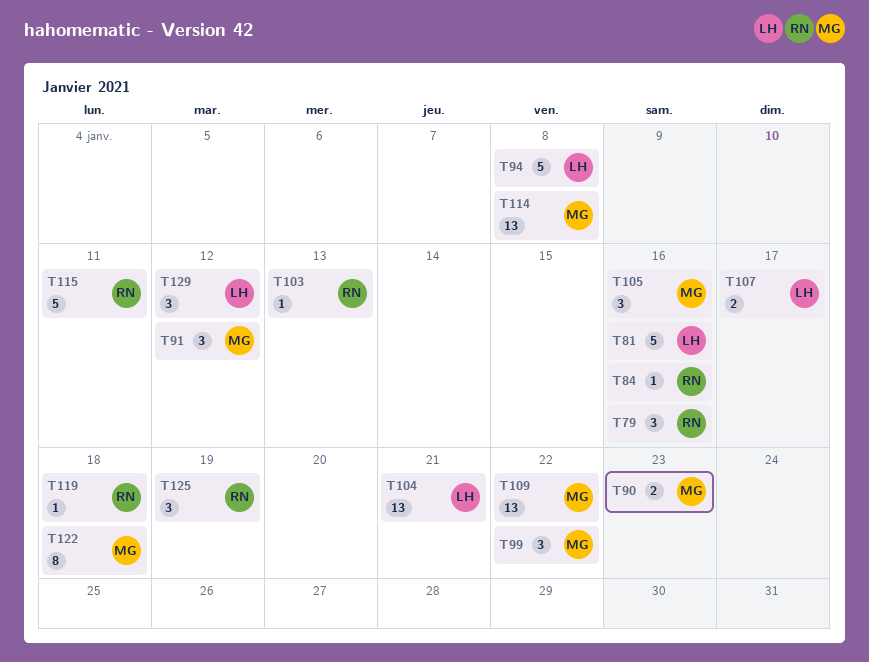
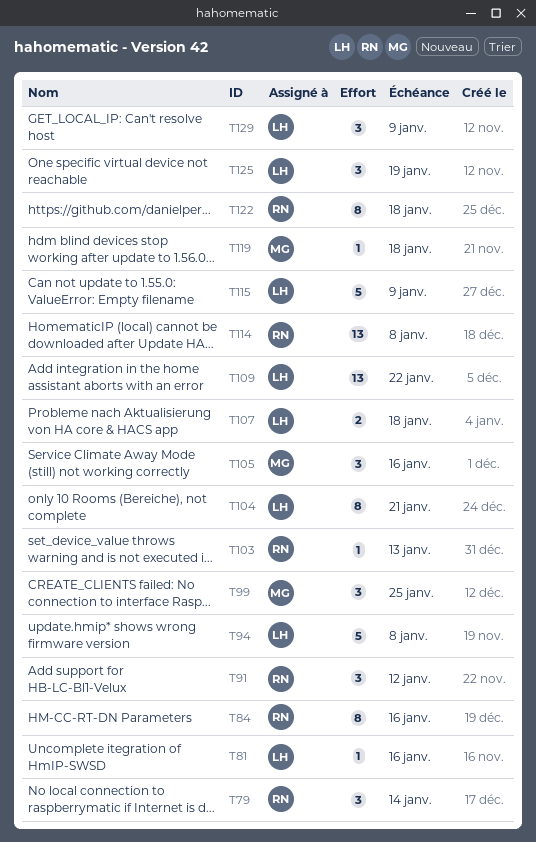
T79, due: Jan 16 -> Jan 14
T81, estimate: 5 -> 1
T84, estimate: 1 -> 8
T90: present -> none
T91, owner: MG -> RN
T99, due: Jan 22 -> Jan 25
T104, estimate: 13 -> 8
T107, due: Jan 17 -> Jan 18
T109, owner: MG -> LH
T114, owner: MG -> RN
T115, owner: RN -> LH
T115, due: Jan 11 -> Jan 9
T119, owner: RN -> MG
T122, owner: MG -> RN
T125, owner: RN -> LH
T129, due: Jan 12 -> Jan 9

